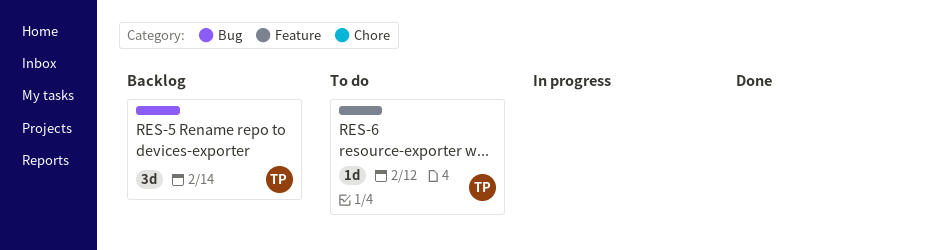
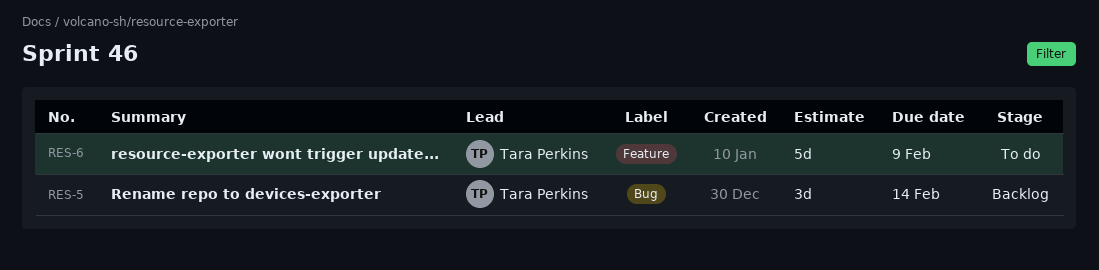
RES-6, estimate: 1d -> 5d
RES-6, due: Feb 12 -> Feb 9

